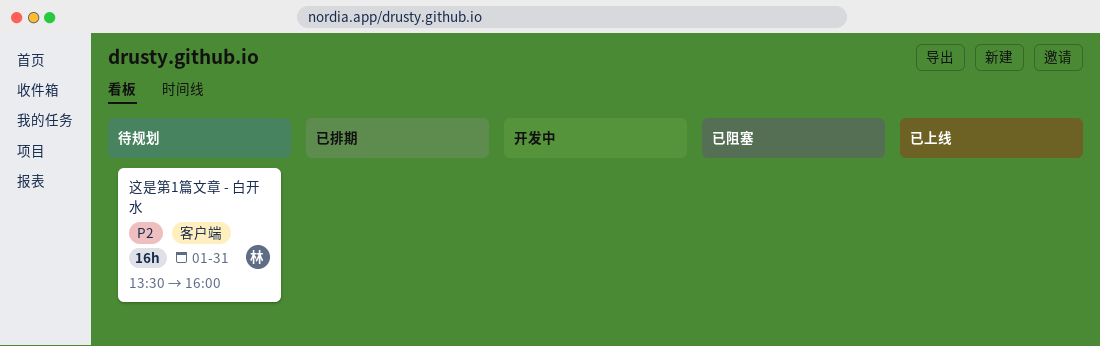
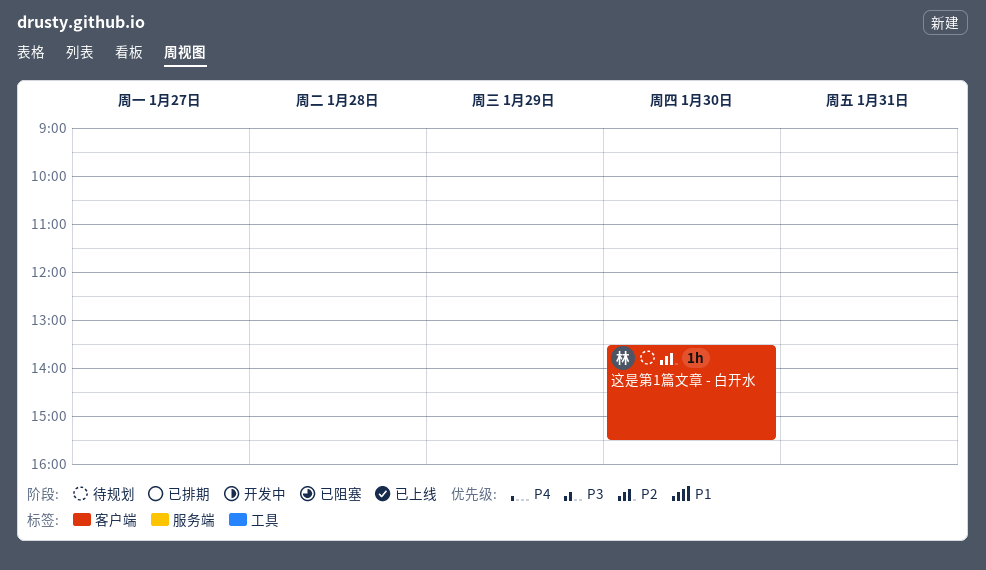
这是第1篇文章 - 白开水, estimate: 16h -> 1h
这是第1篇文章 - 白开水, day: Jan 31 -> Jan 30
这是第1篇文章 - 白开水, ends: 16:00 -> 15:30

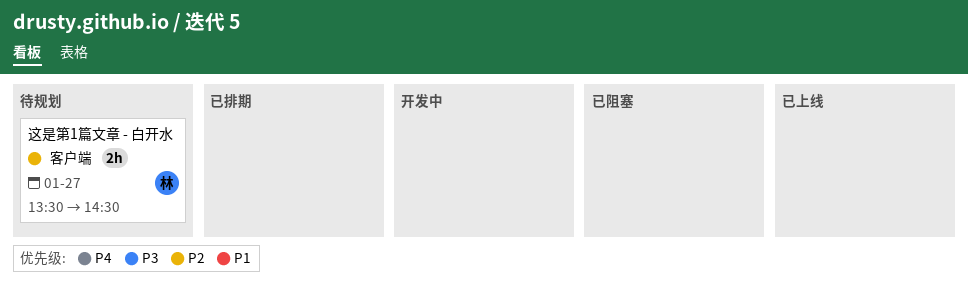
这是第1篇文章 - 白开水, estimate: 1h -> 2h
这是第1篇文章 - 白开水, day: Jan 30 -> Jan 27
这是第1篇文章 - 白开水, ends: 15:30 -> 14:30

